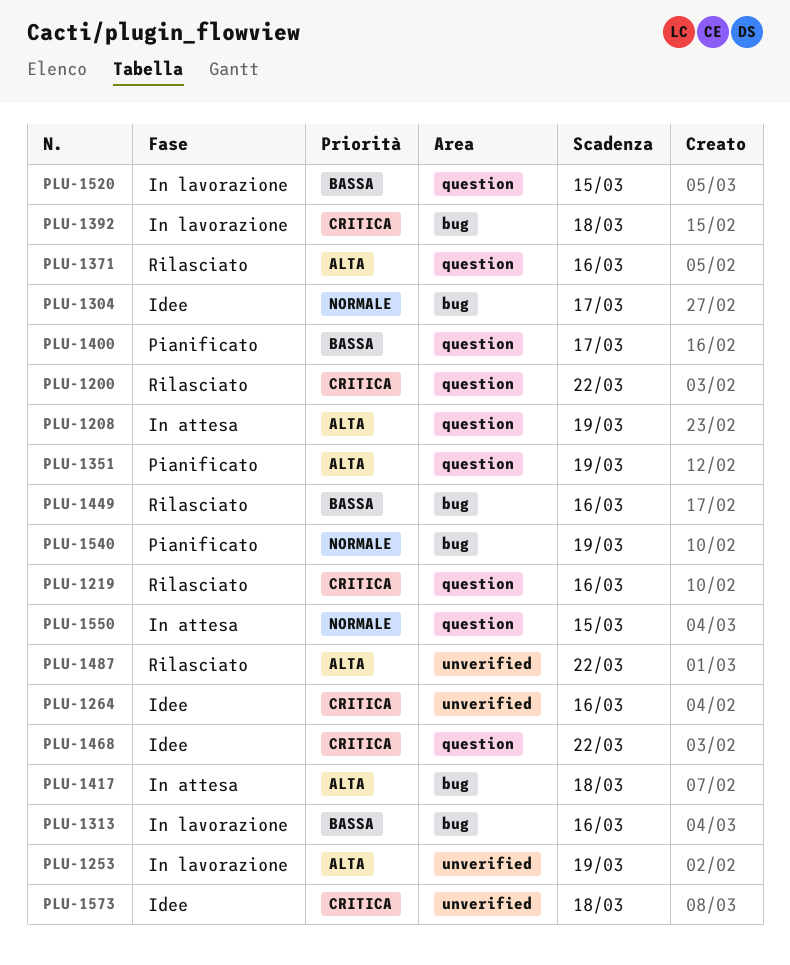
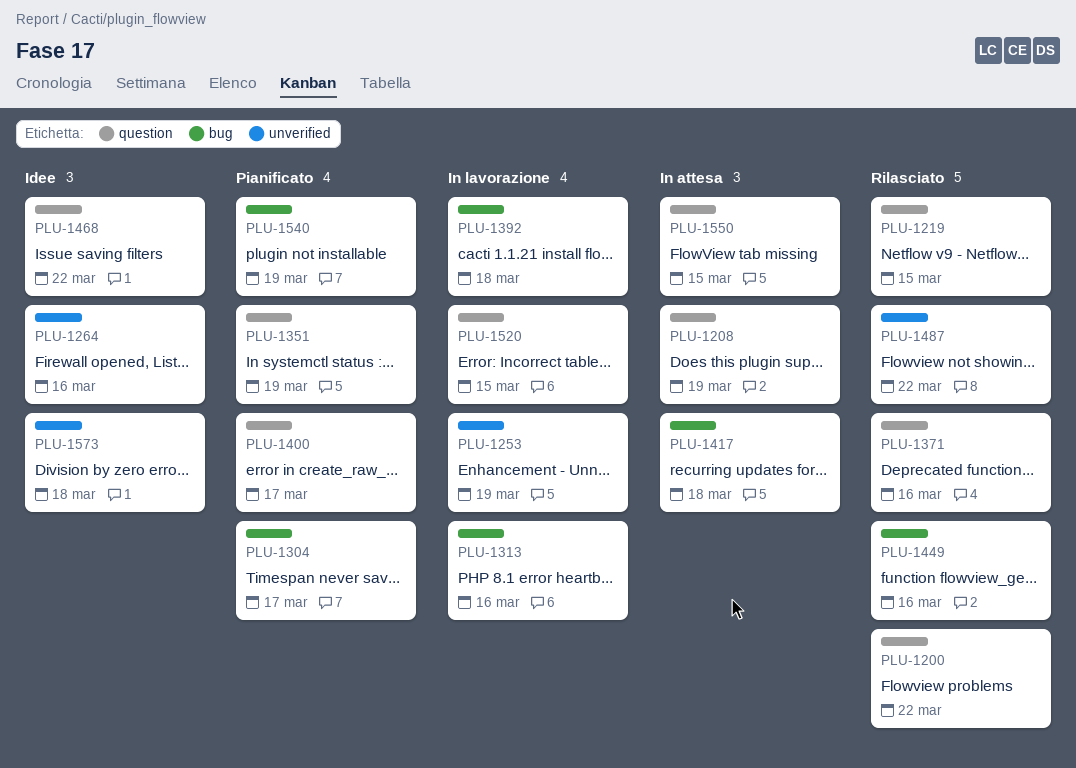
PLU-1219, due: Mar 16 -> Mar 15
PLU-1304, status: Idee -> Pianificato

